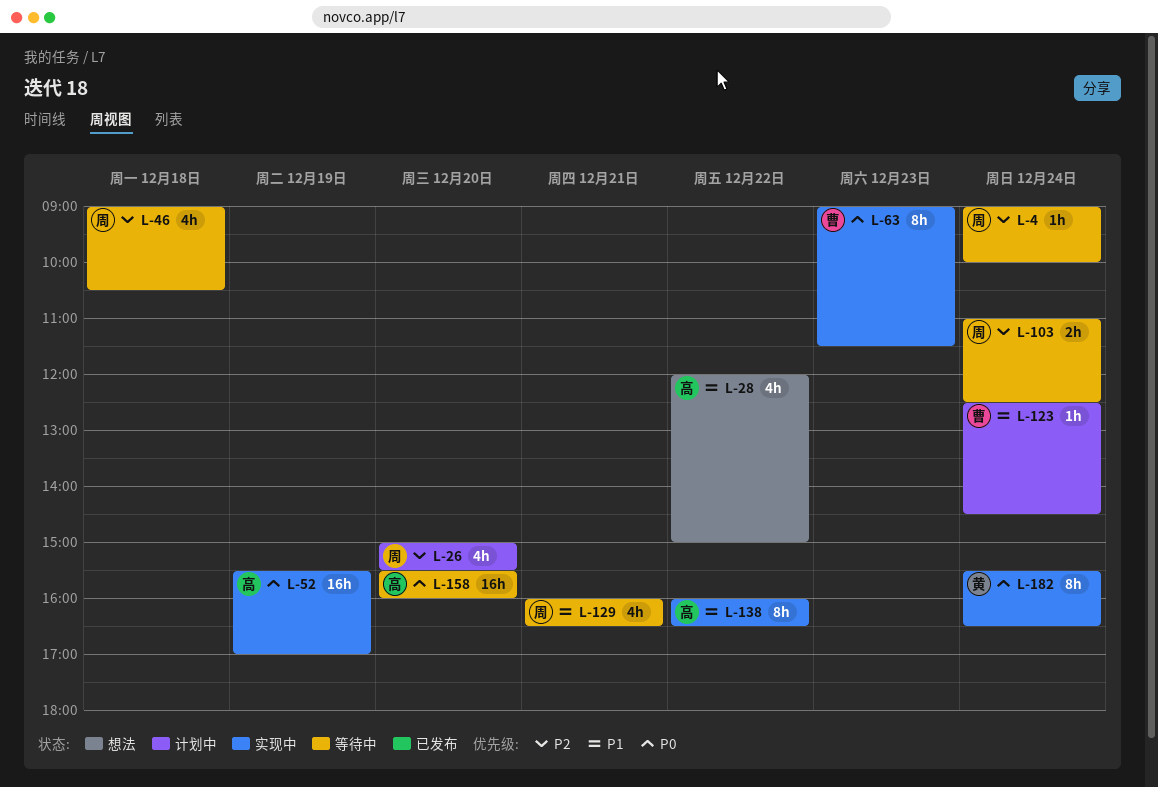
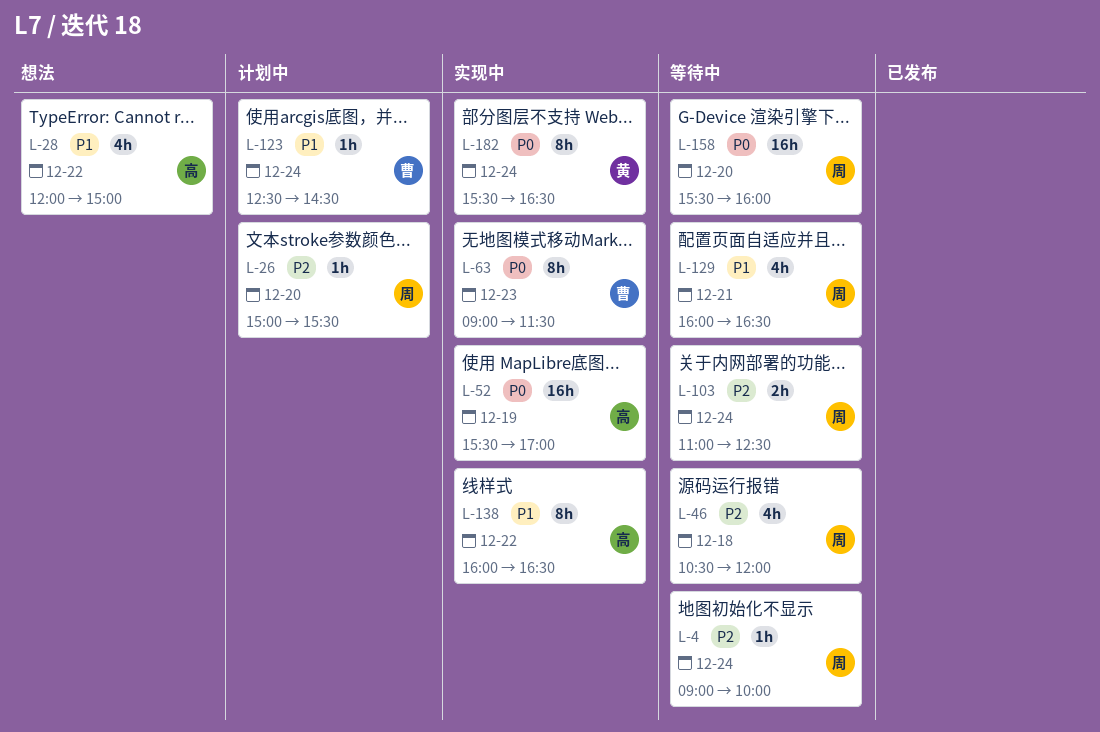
L-26, estimate: 4h -> 1h
L-46, begins: 09:00 -> 10:30
L-46, ends: 10:30 -> 12:00
L-158, owner: 高 -> 周

